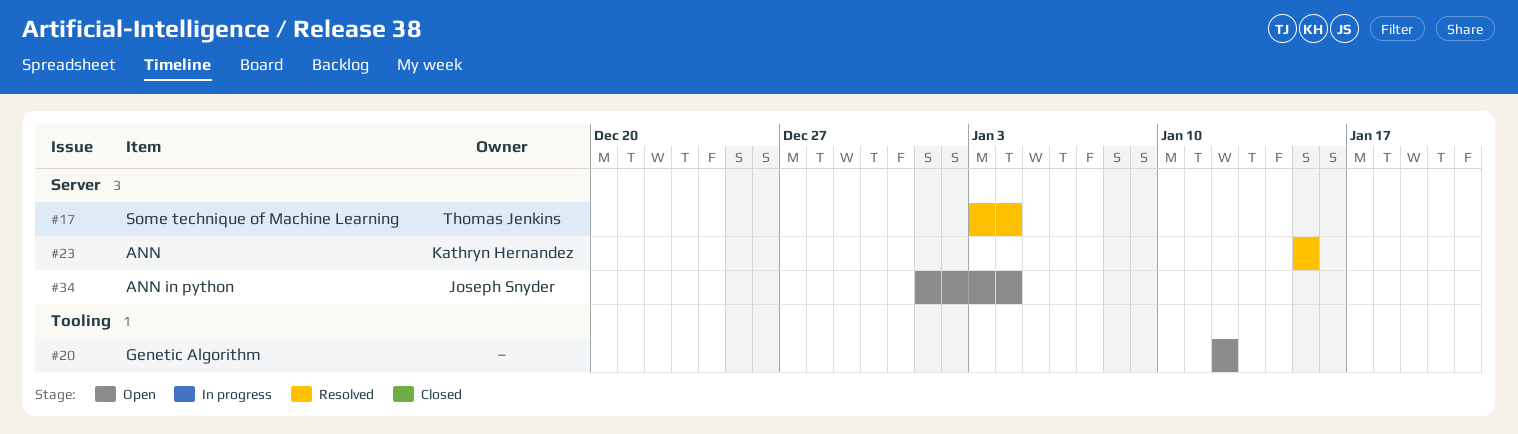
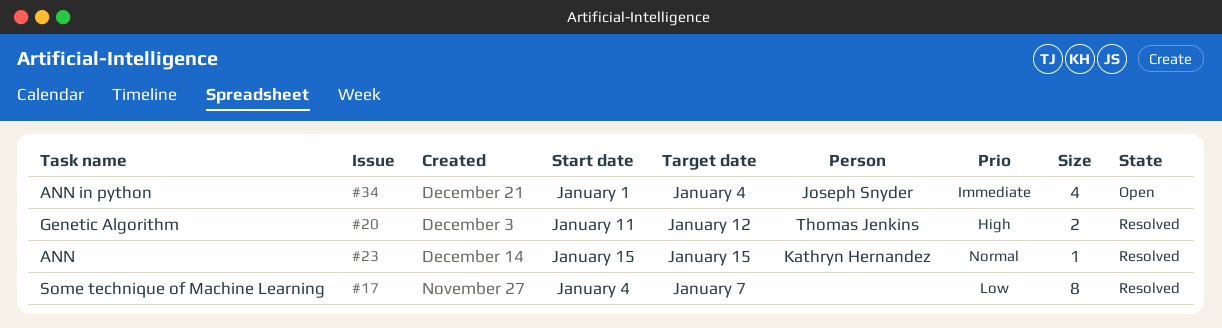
#17, owner: Thomas Jenkins -> none
#17, start: Jan 3 -> Jan 4
#17, due: Jan 4 -> Jan 7
#20, status: Open -> Resolved
#20, owner: none -> Thomas Jenkins
#20, start: Jan 12 -> Jan 11

